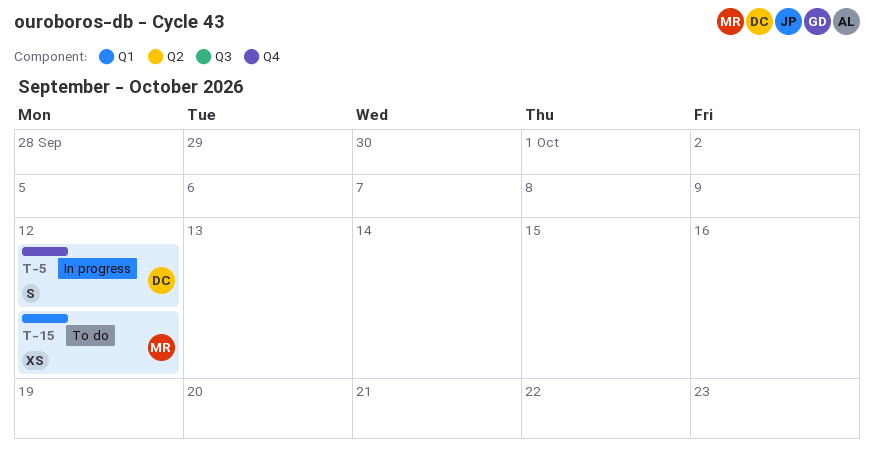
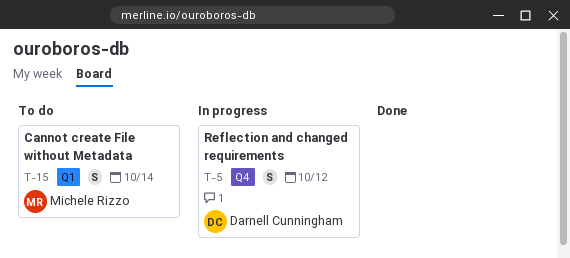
T-15, estimate: XS -> S
T-15, due: Oct 12 -> Oct 14

